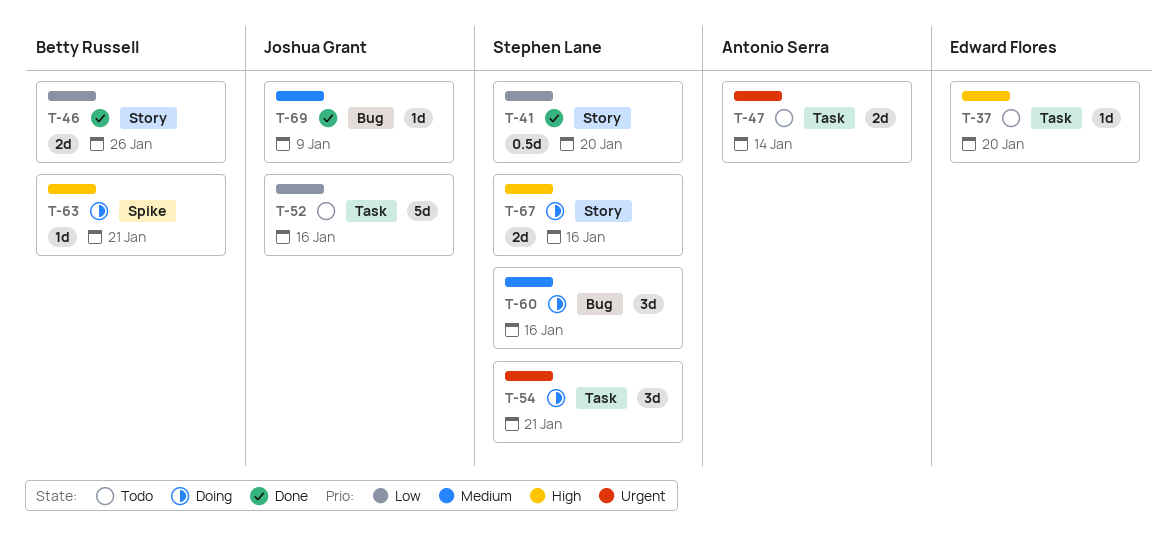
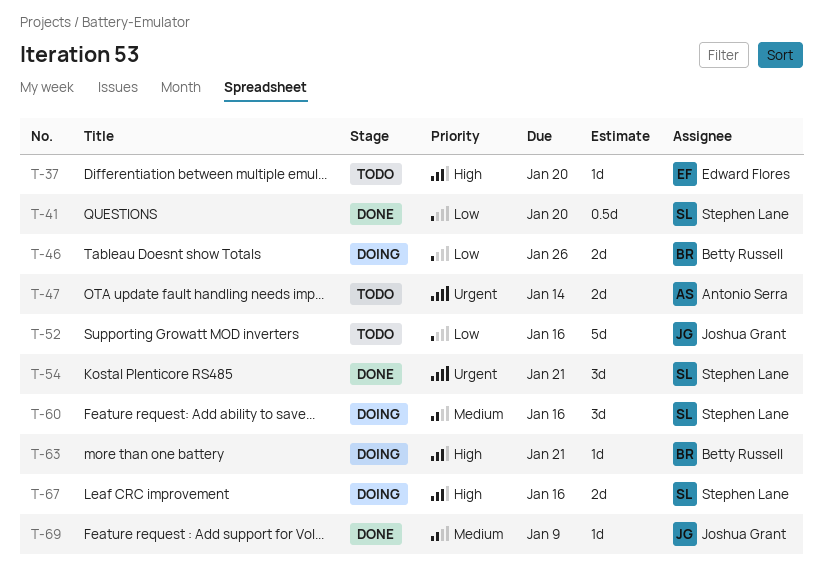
T-46, status: Done -> Doing
T-54, status: Doing -> Done

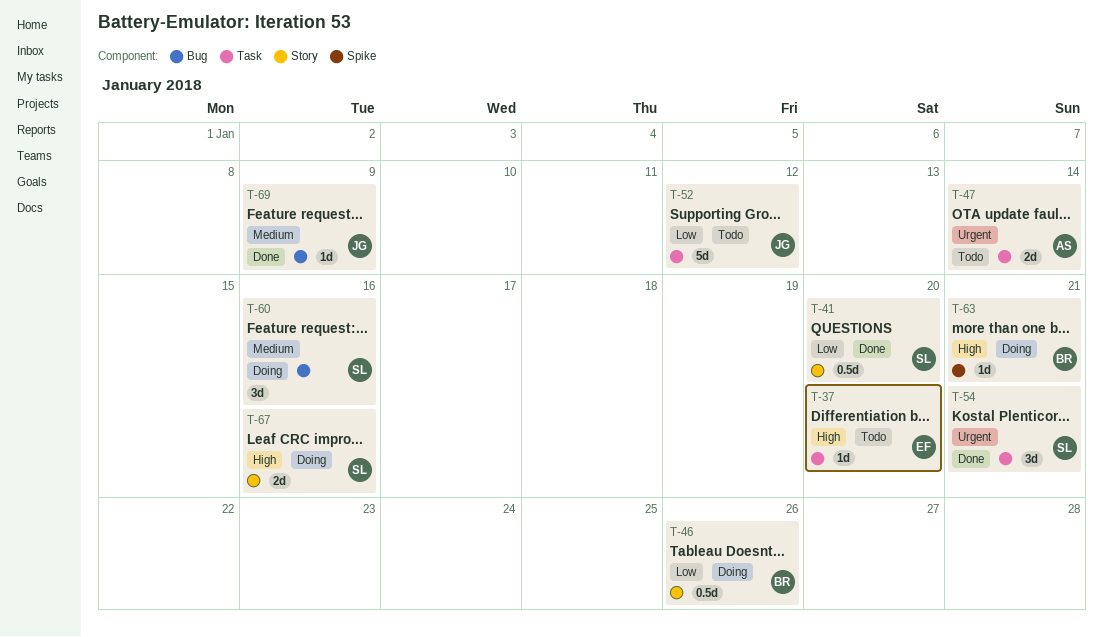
T-46, estimate: 2d -> 0.5d
T-52, due: Jan 16 -> Jan 12

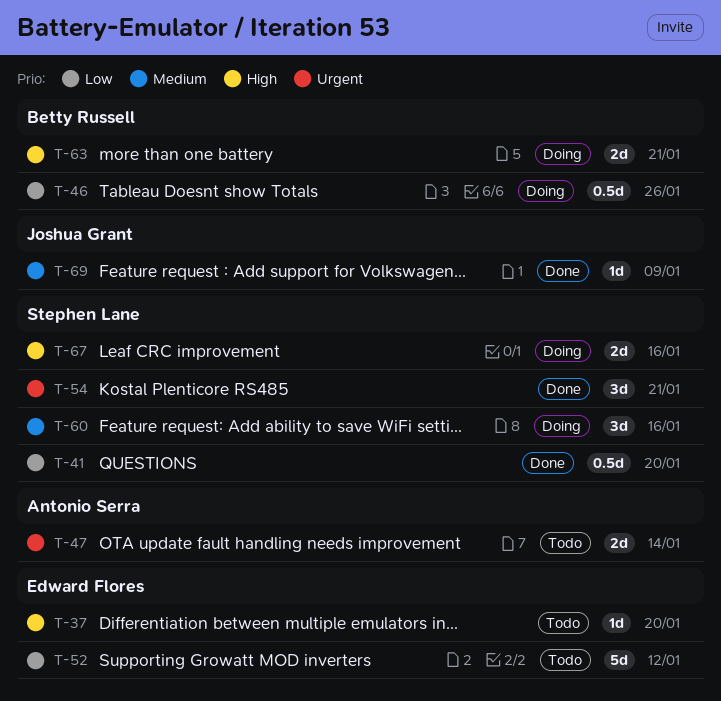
T-52, owner: Joshua Grant -> Edward Flores
T-63, estimate: 1d -> 2d

